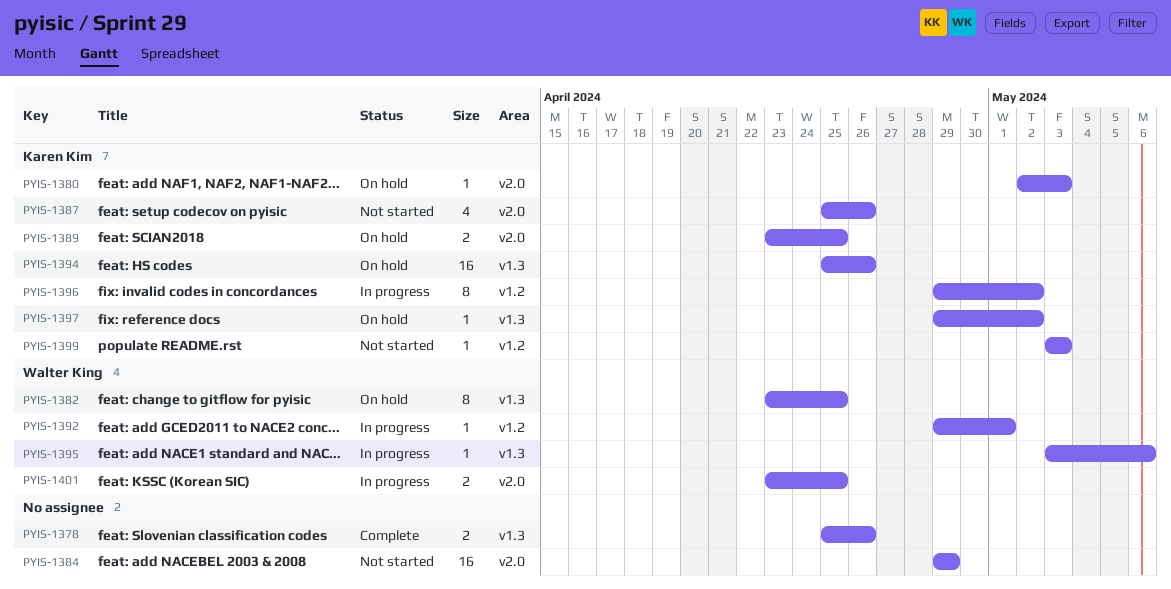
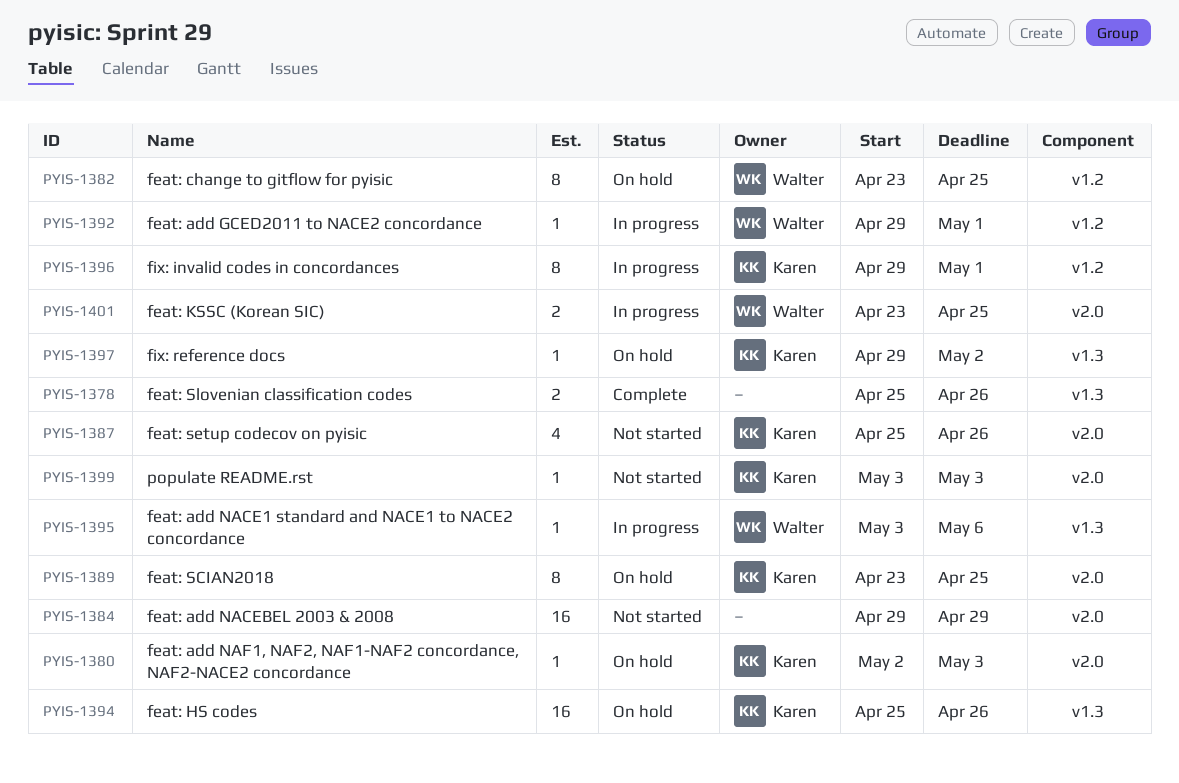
PYIS-1382, label: v1.3 -> v1.2
PYIS-1389, estimate: 2 -> 8
PYIS-1396, due: May 2 -> May 1
PYIS-1399, label: v1.2 -> v2.0

